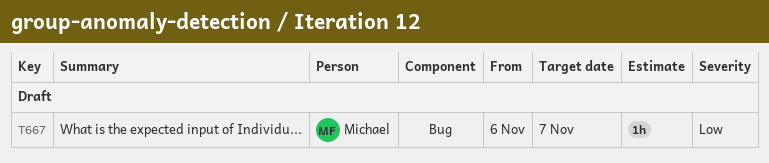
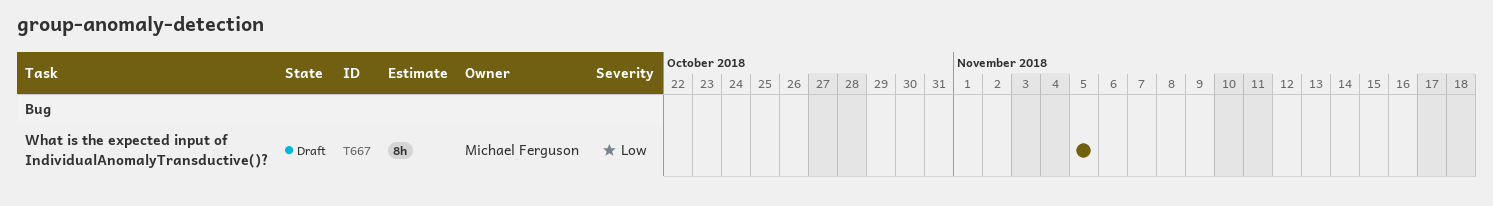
T667, estimate: 1h -> 8h
T667, start: Nov 6 -> Nov 5
T667, due: Nov 7 -> Nov 5

